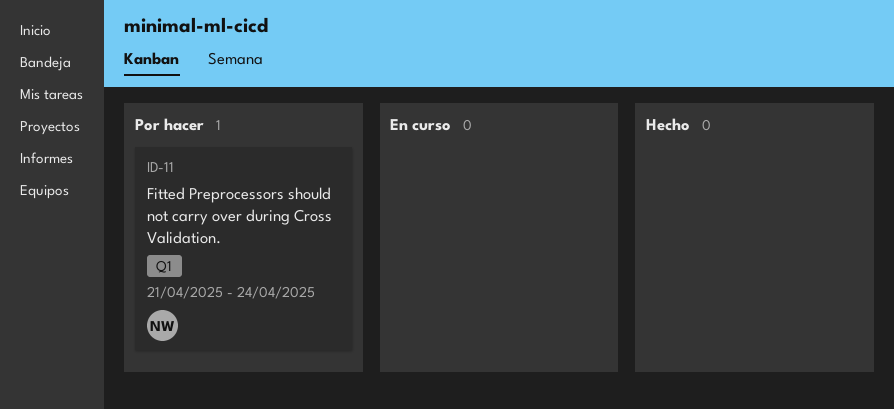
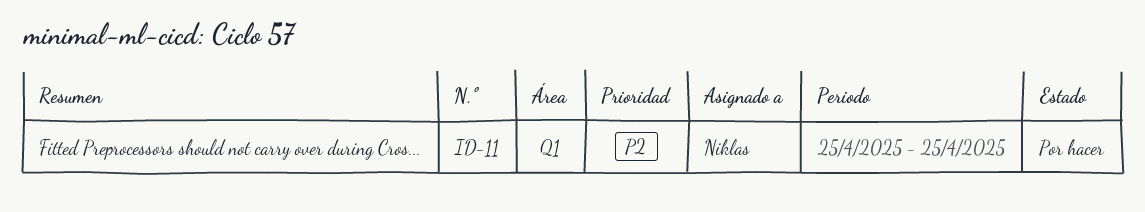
ID-11, start: Apr 21 -> Apr 25
ID-11, due: Apr 24 -> Apr 25

